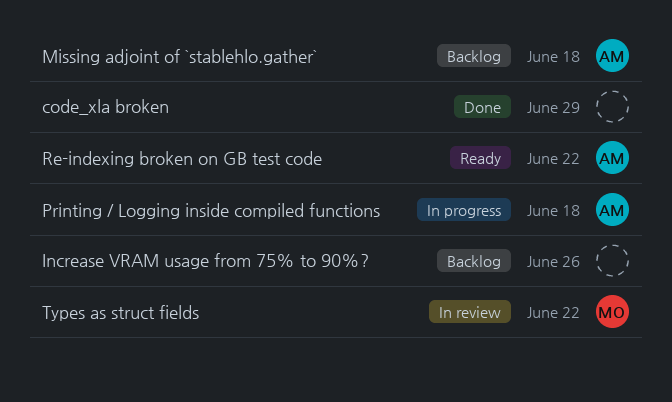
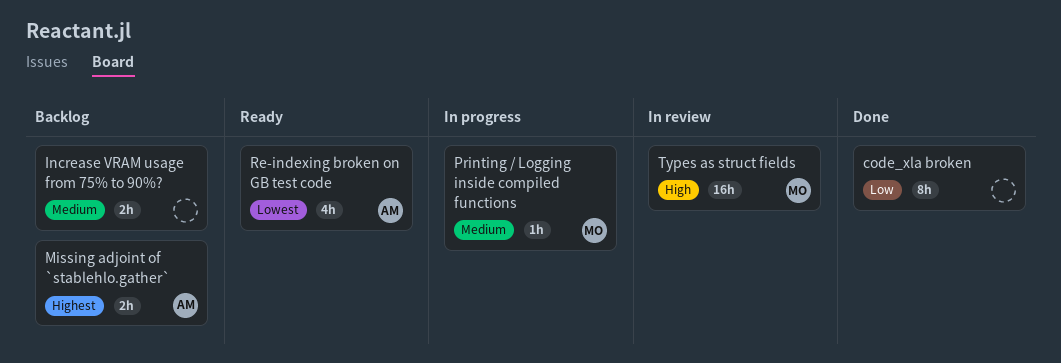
Printing / Logging inside compiled functions, owner: AM -> MO

